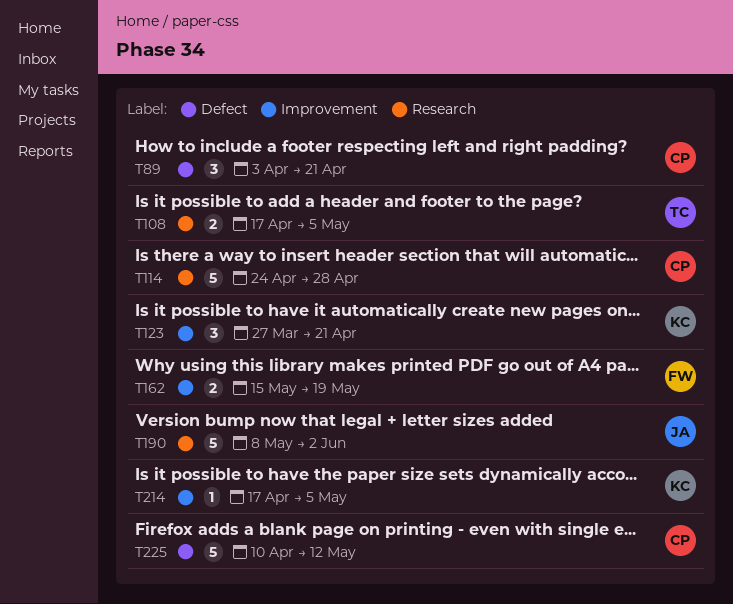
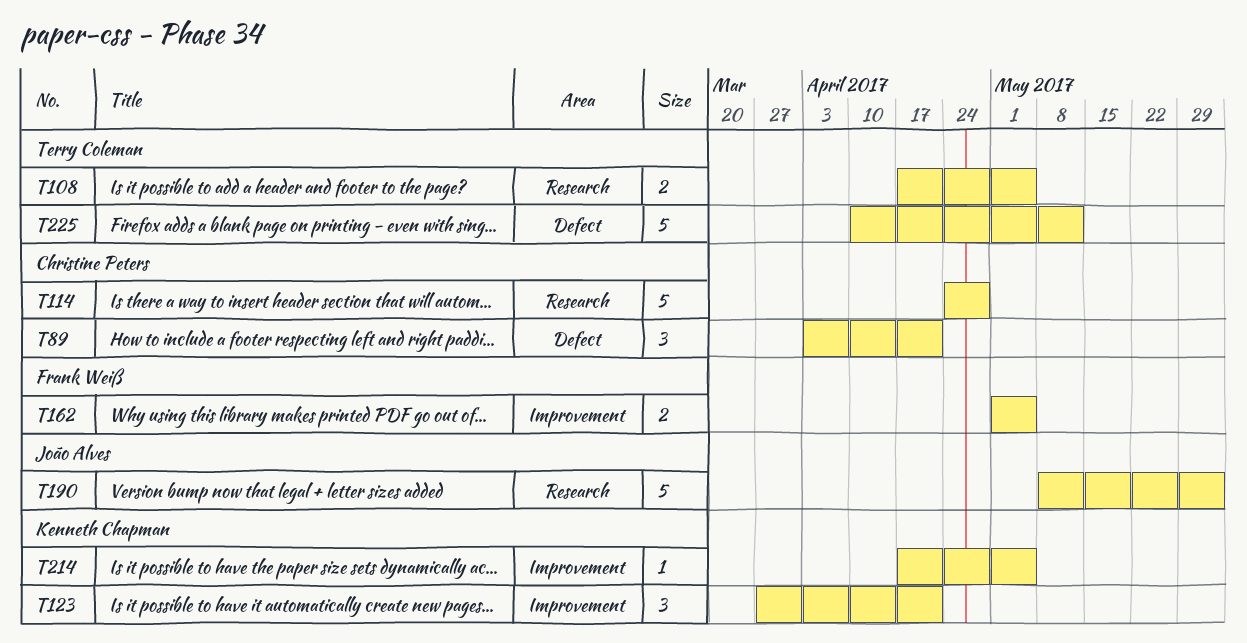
T162, start: May 15 -> May 1
T162, due: May 19 -> May 5
T225, owner: Christine Peters -> Terry Coleman

